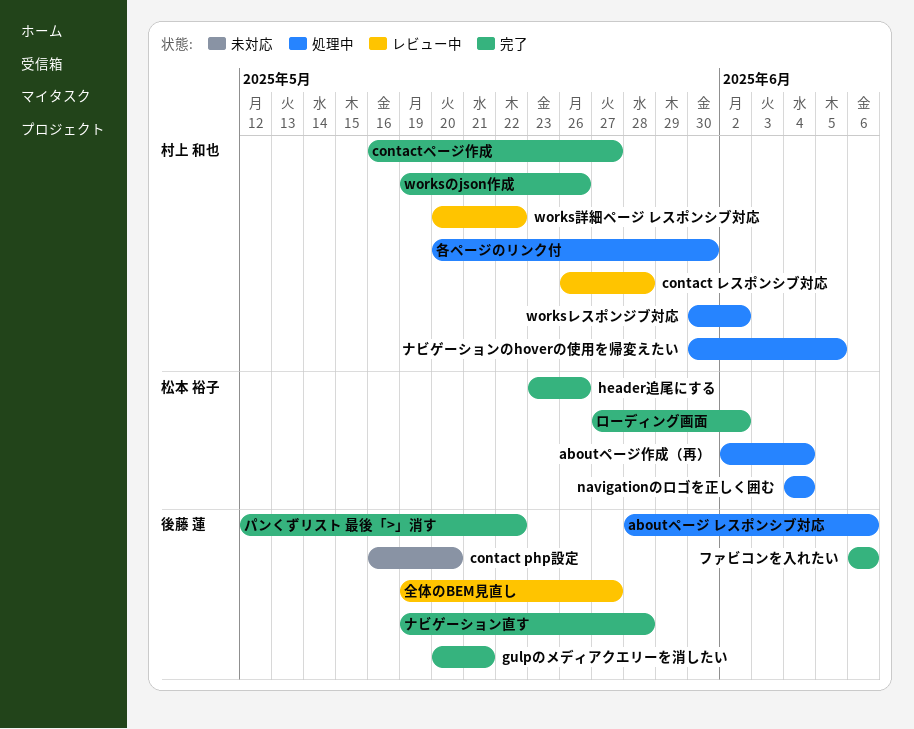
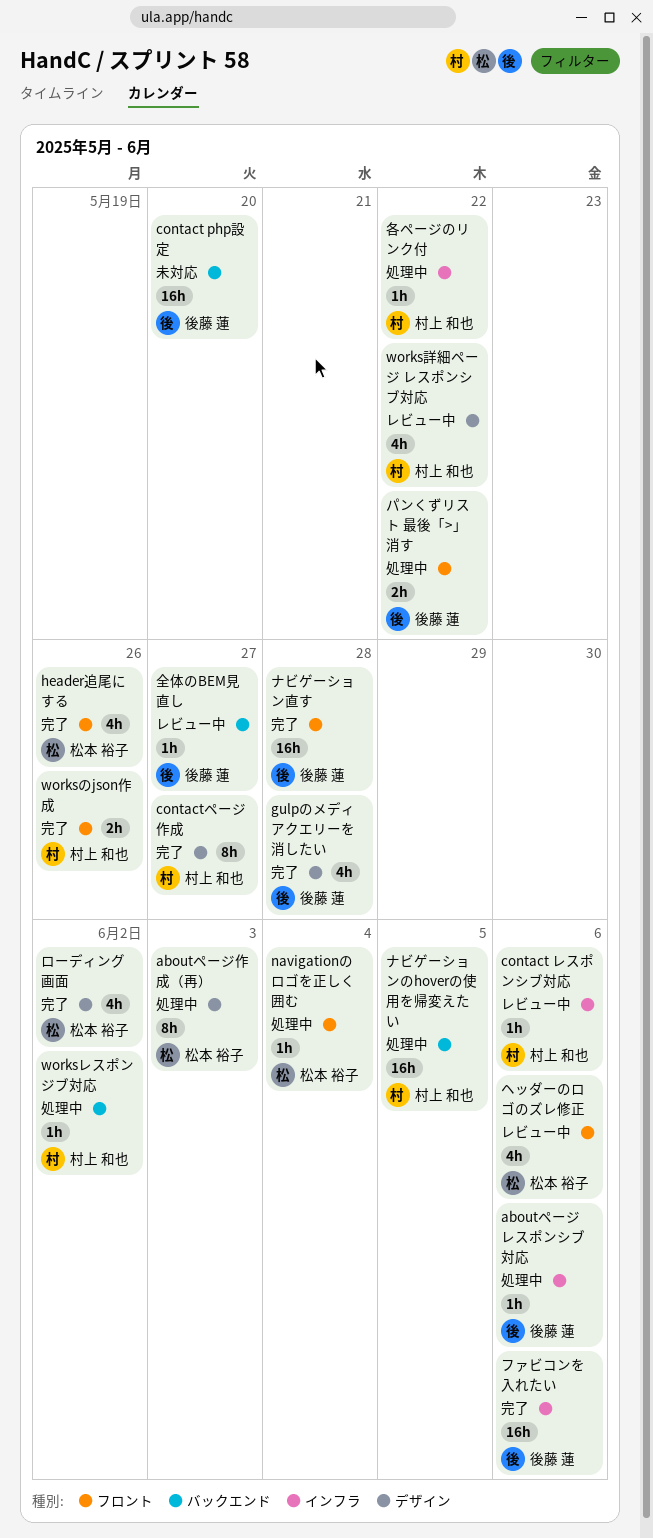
aboutページ作成（再）, due: Jun 4 -> Jun 3
contact レスポンシブ対応, due: May 28 -> Jun 6
gulpのメディアクエリーを消したい, due: May 21 -> May 28
パンくずリスト 最後「>」消す, status: 完了 -> 処理中
ヘッダーのロゴのズレ修正: none -> present
各ページのリンク付, due: May 30 -> May 22

